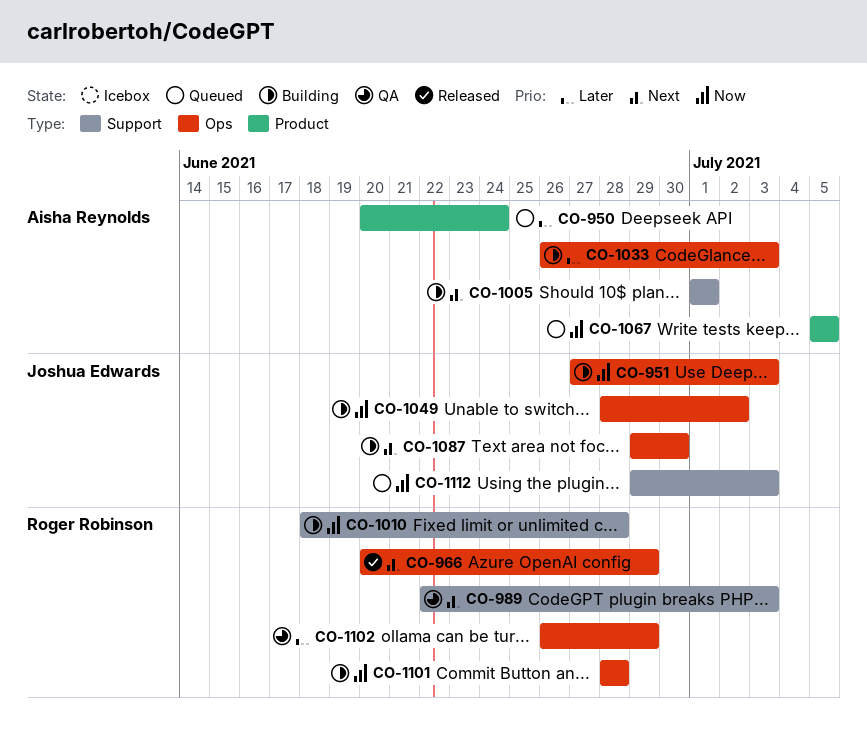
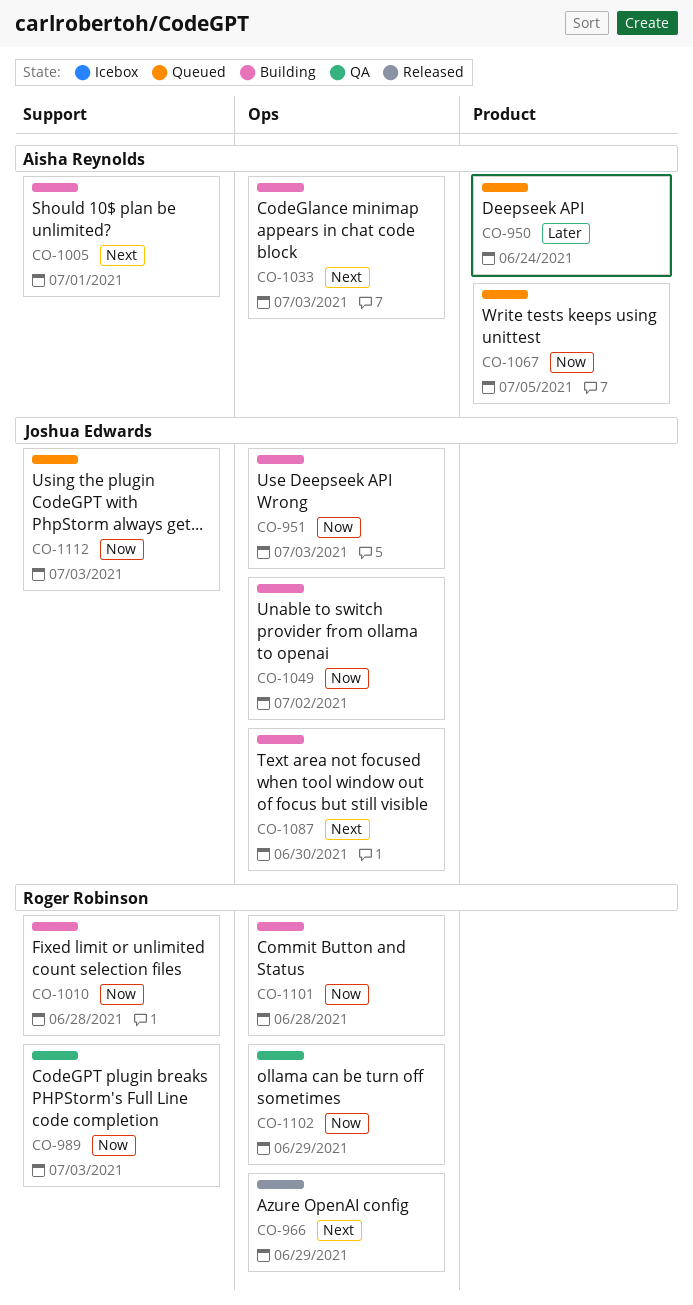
CO-989, priority: Next -> Now
CO-1033, priority: Later -> Next
CO-1102, priority: Later -> Now

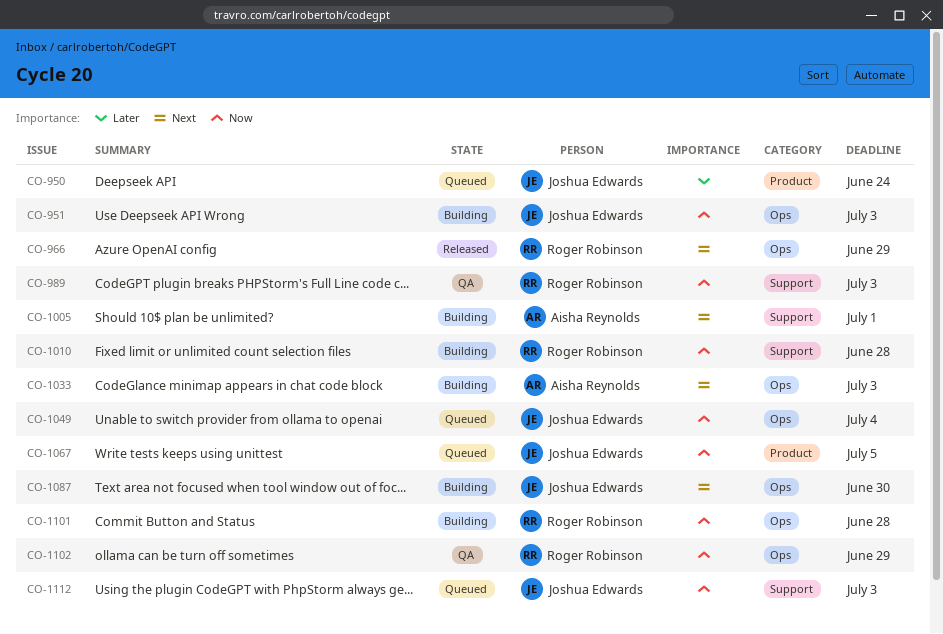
CO-950, owner: Aisha Reynolds -> Joshua Edwards
CO-1049, status: Building -> Queued
CO-1049, due: Jul 2 -> Jul 4
CO-1067, owner: Aisha Reynolds -> Joshua Edwards

